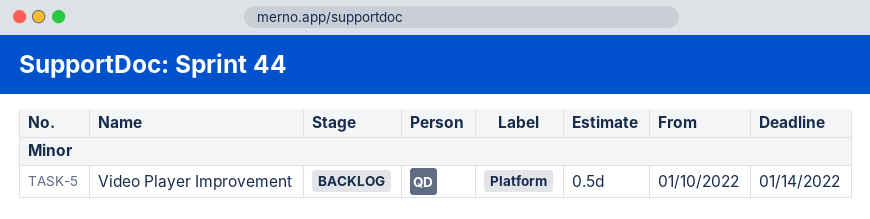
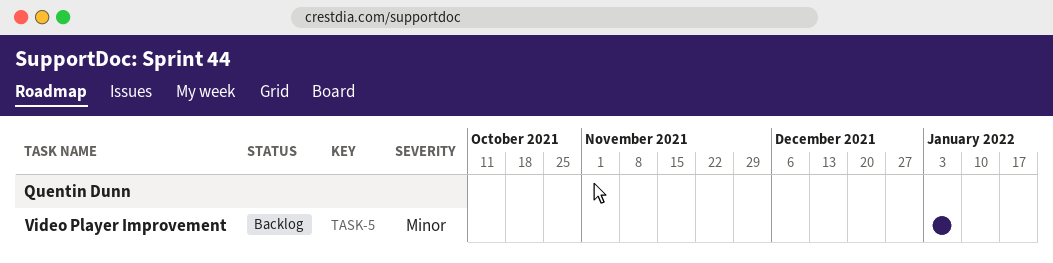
TASK-5, start: Jan 10 -> Jan 3
TASK-5, due: Jan 14 -> Jan 7

